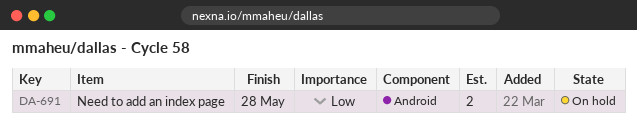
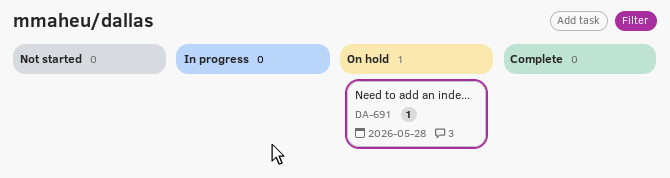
DA-691, estimate: 2 -> 1

